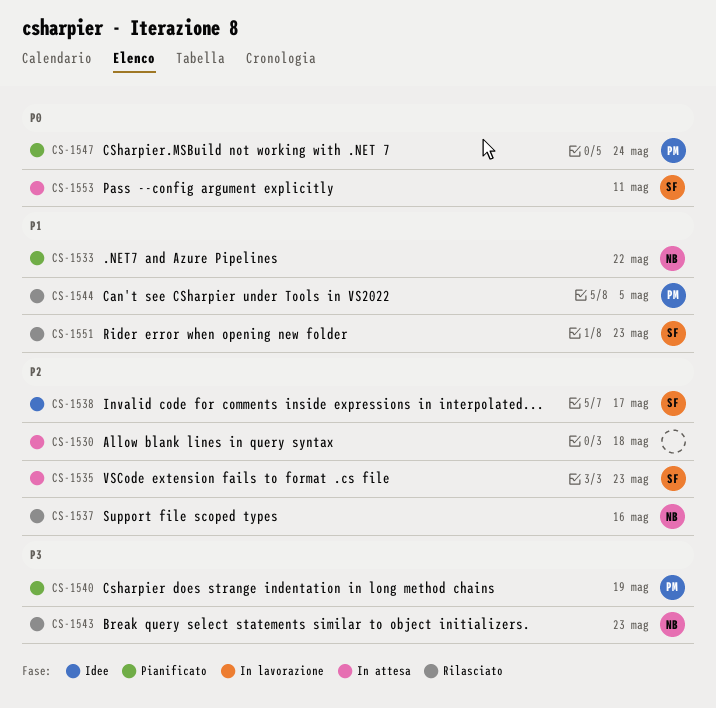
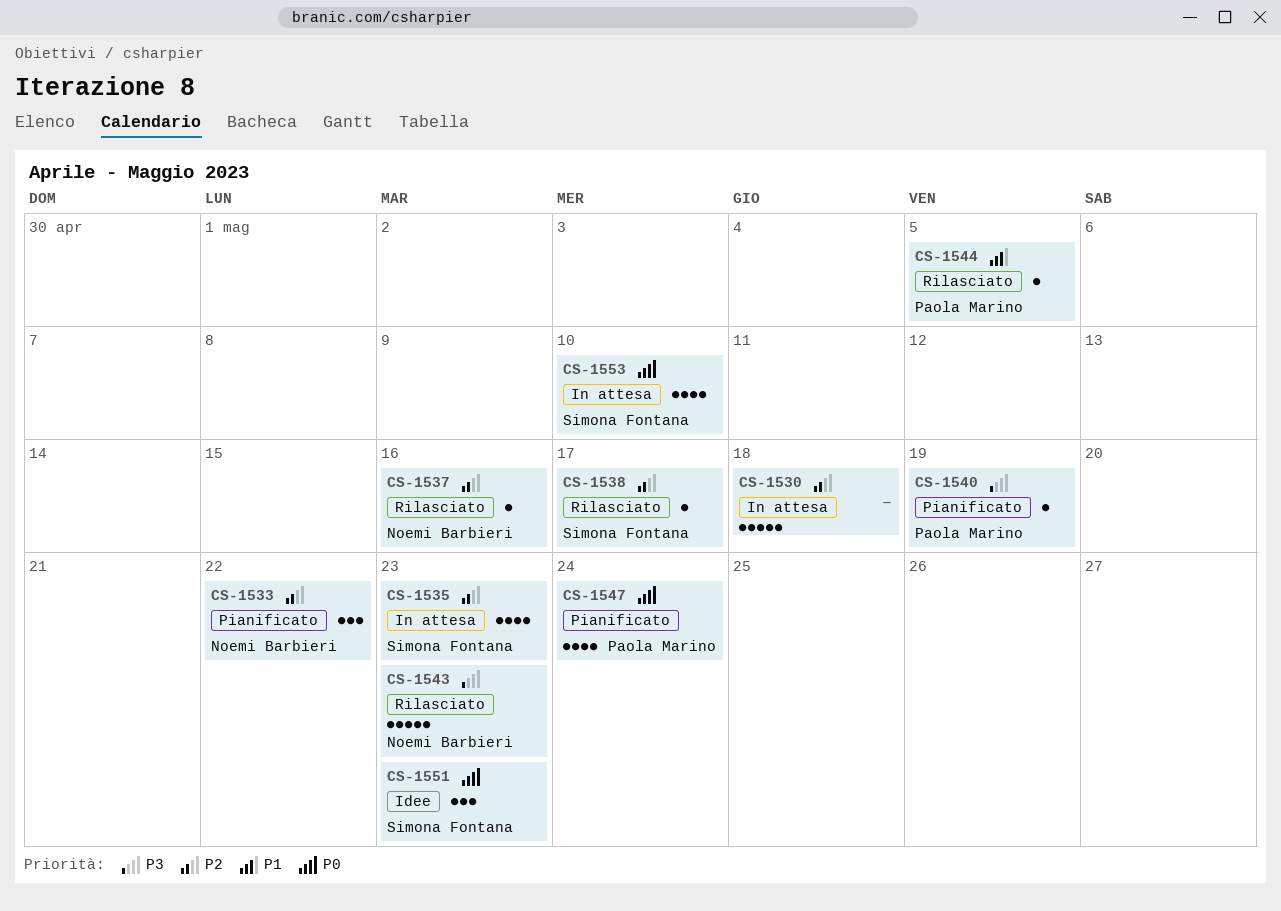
CS-1533, priority: P1 -> P2
CS-1538, status: Idee -> Rilasciato
CS-1551, status: Rilasciato -> Idee
CS-1551, priority: P1 -> P0
CS-1553, due: May 11 -> May 10

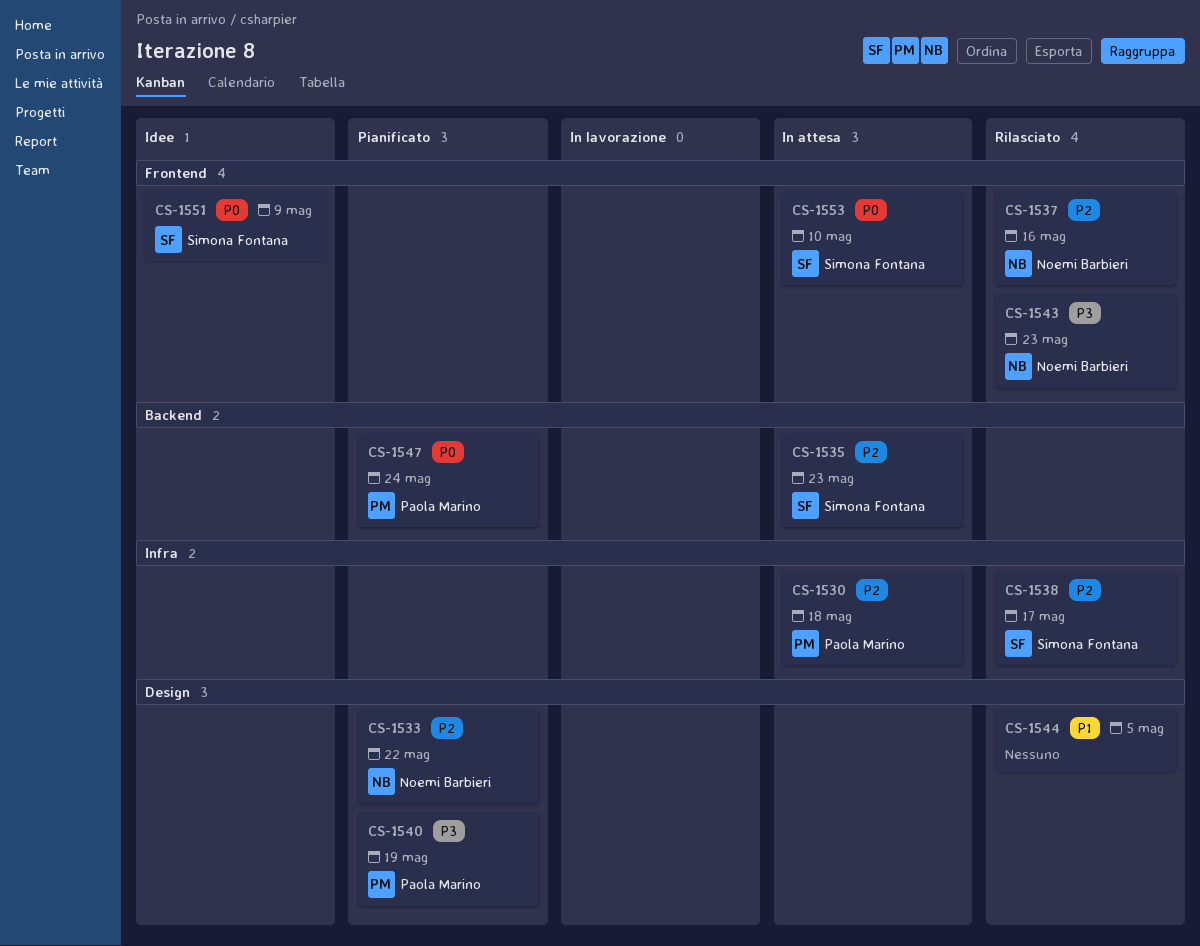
CS-1530, owner: none -> Paola Marino
CS-1544, owner: Paola Marino -> none
CS-1551, due: May 23 -> May 9

